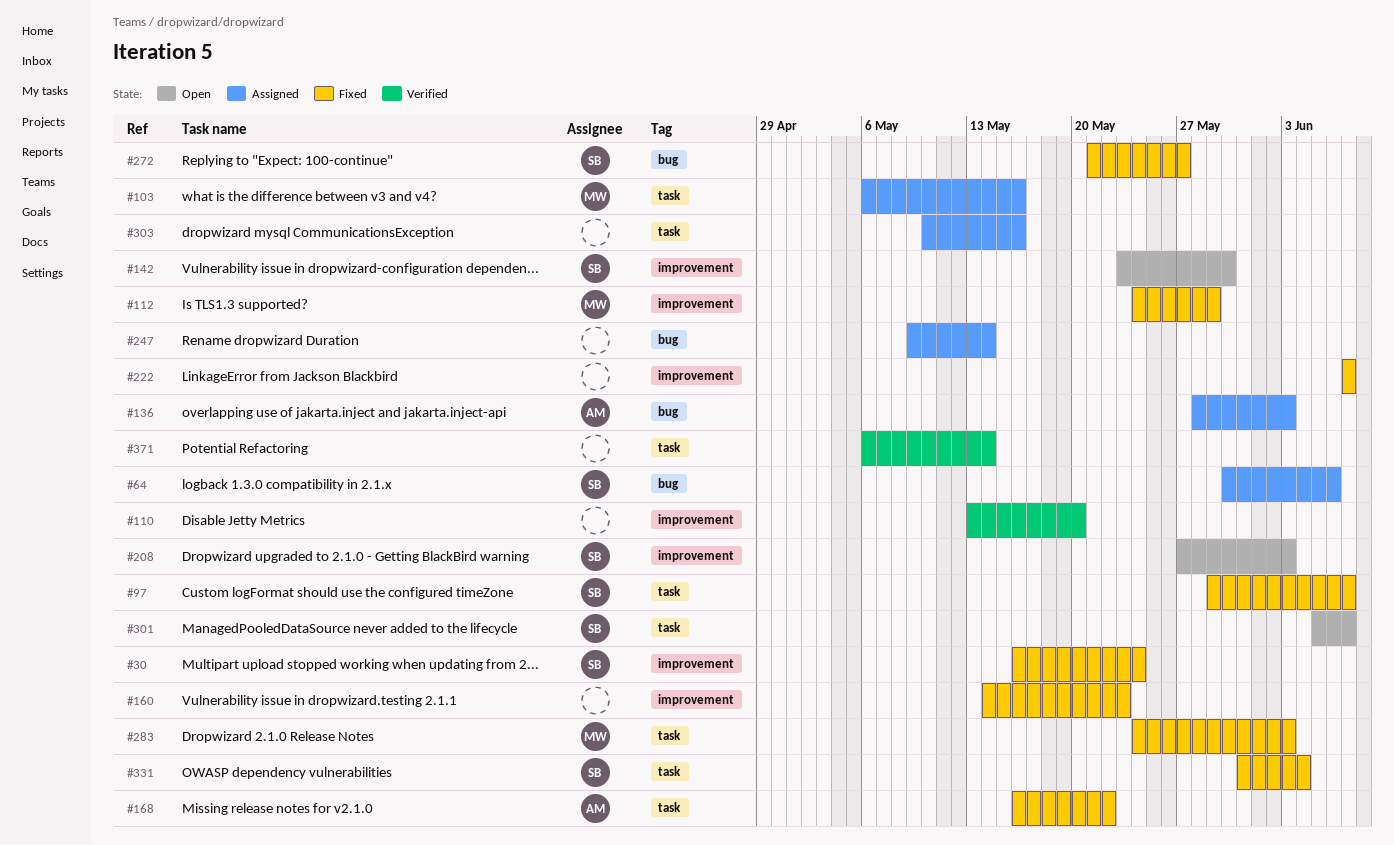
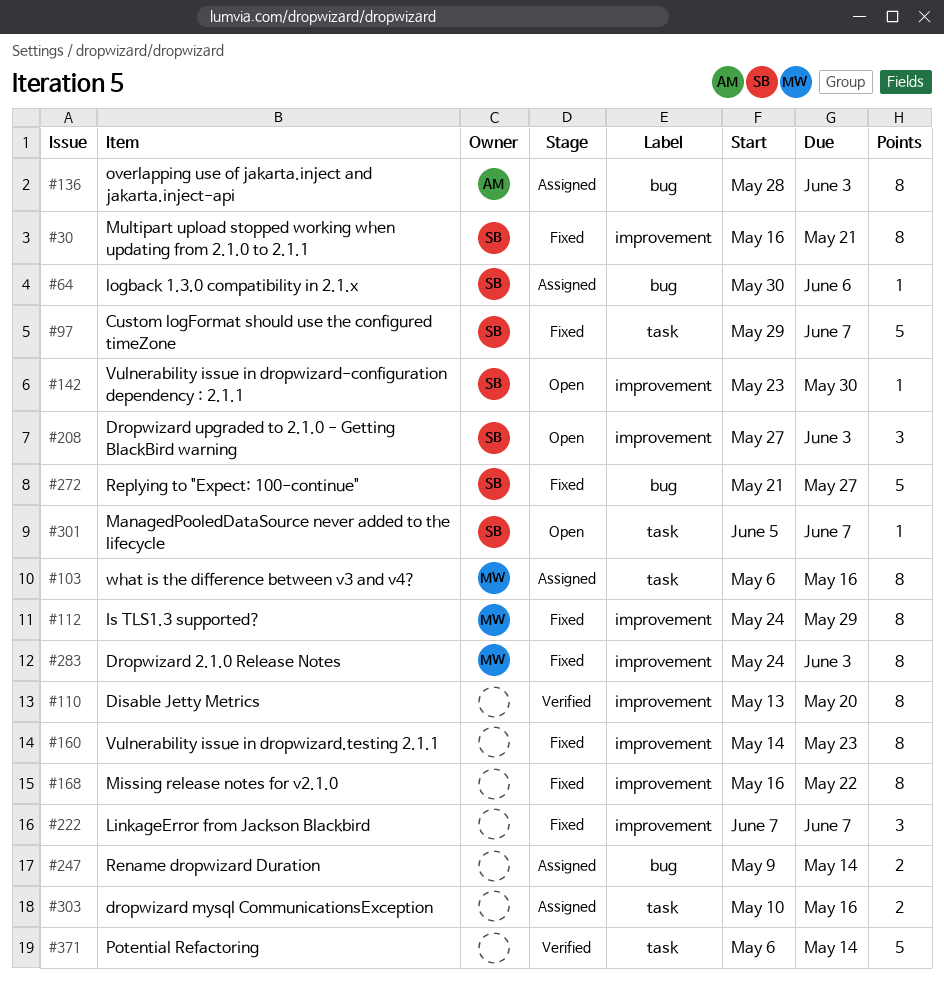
#30, due: May 24 -> May 21
#168, owner: AM -> none
#168, label: task -> improvement
#283, label: task -> improvement
#331: present -> none

